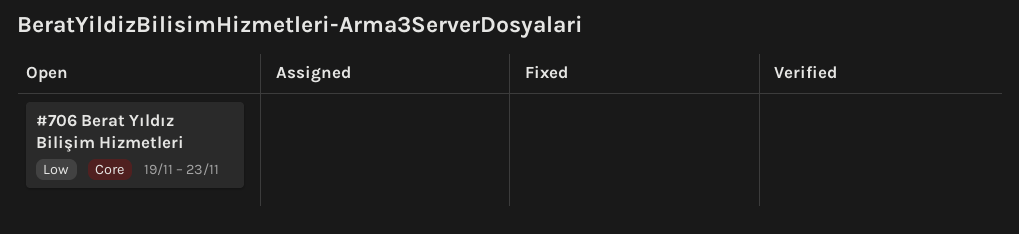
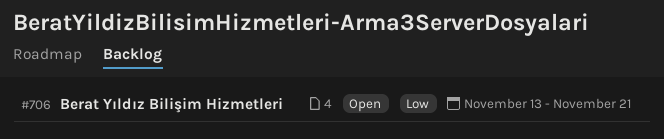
#706, start: Nov 19 -> Nov 13
#706, due: Nov 23 -> Nov 21

